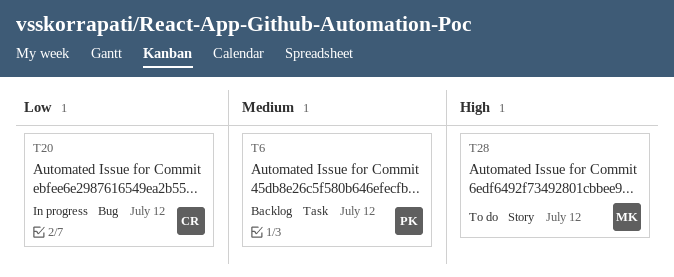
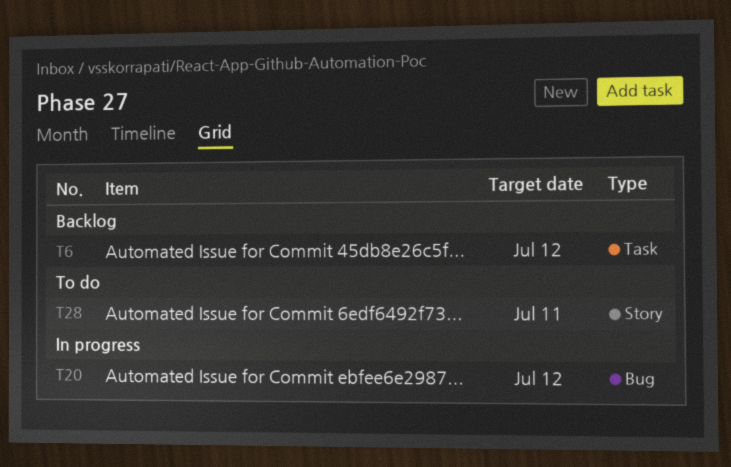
T28, due: Jul 12 -> Jul 11

